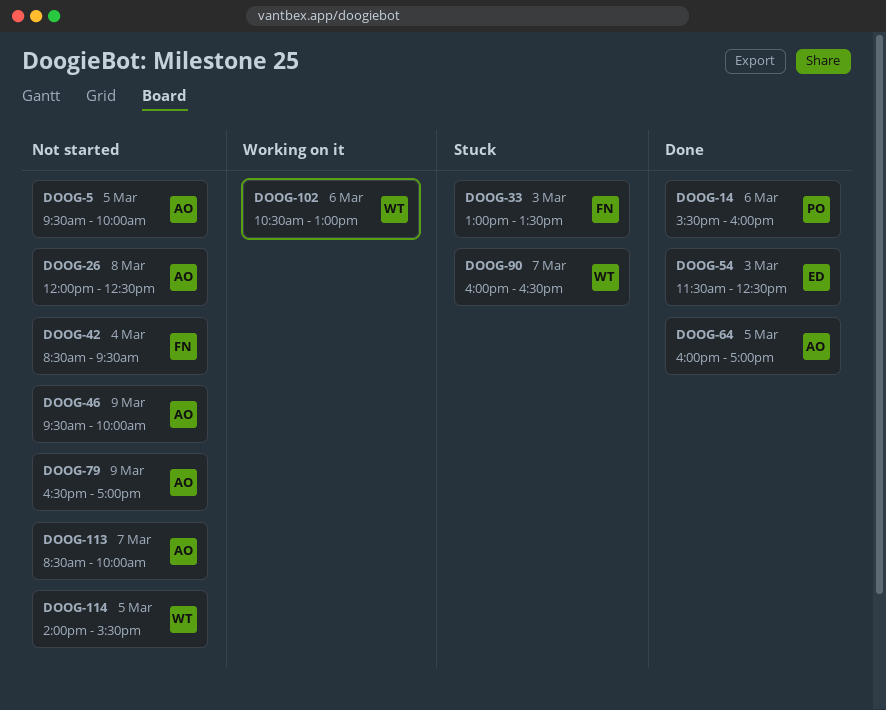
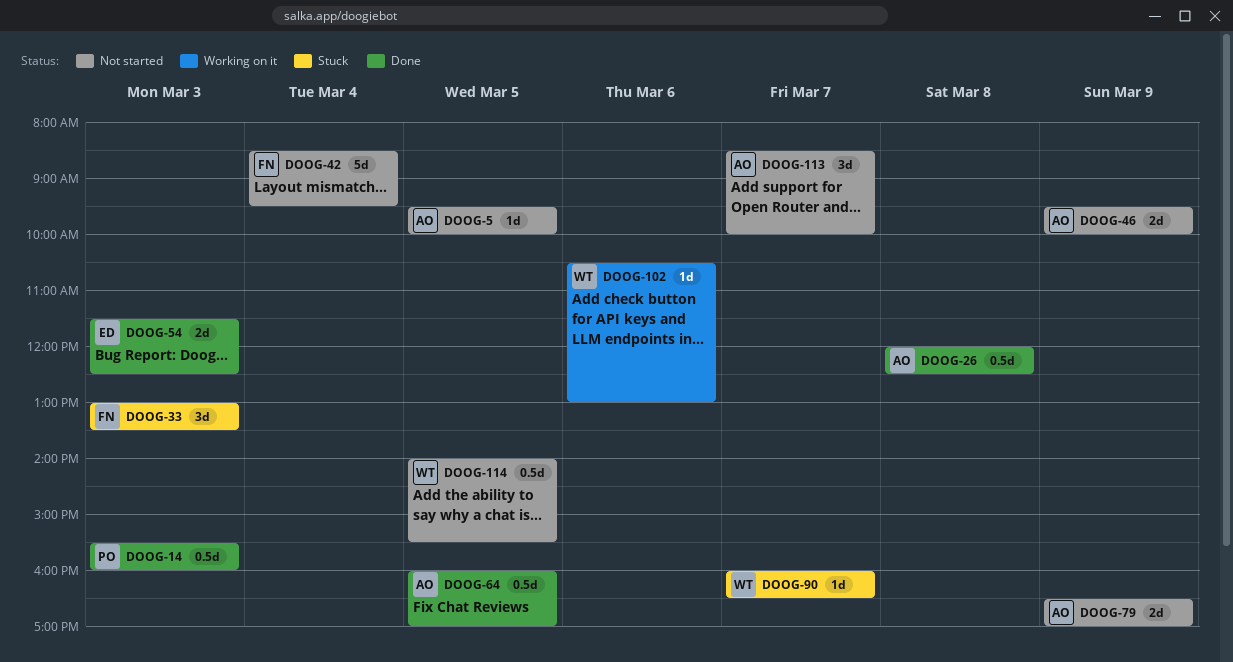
DOOG-14, day: Mar 6 -> Mar 3
DOOG-26, status: Not started -> Done

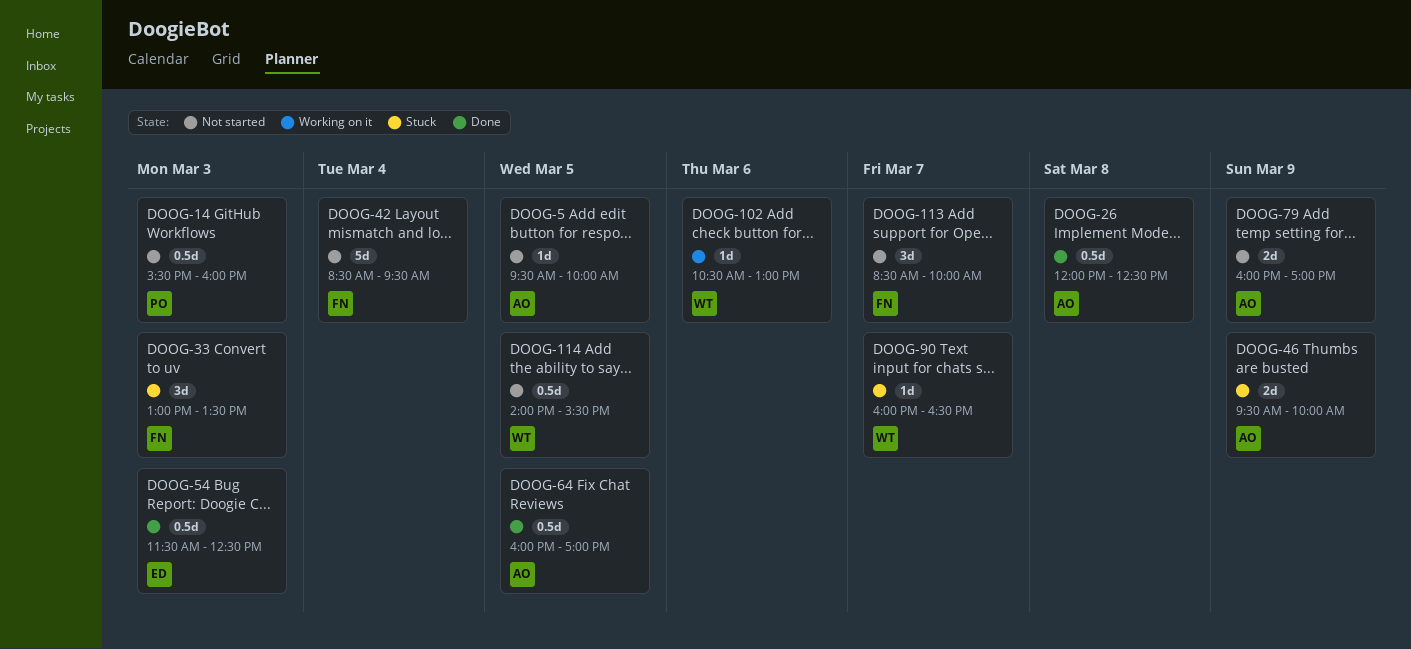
DOOG-14, status: Done -> Not started
DOOG-46, status: Not started -> Stuck
DOOG-54, estimate: 2d -> 0.5d
DOOG-79, begins: 16:30 -> 16:00
DOOG-113, owner: AO -> FN

